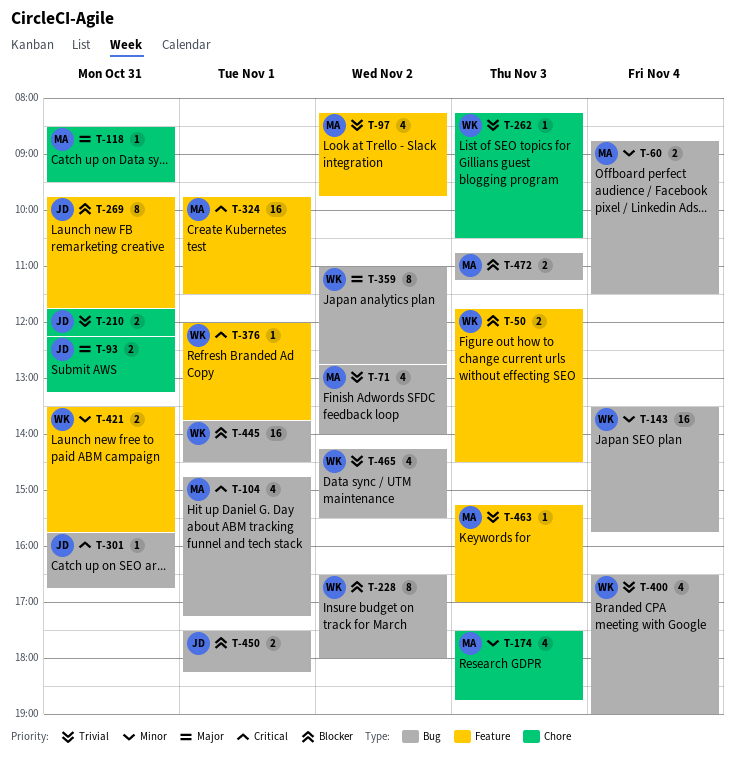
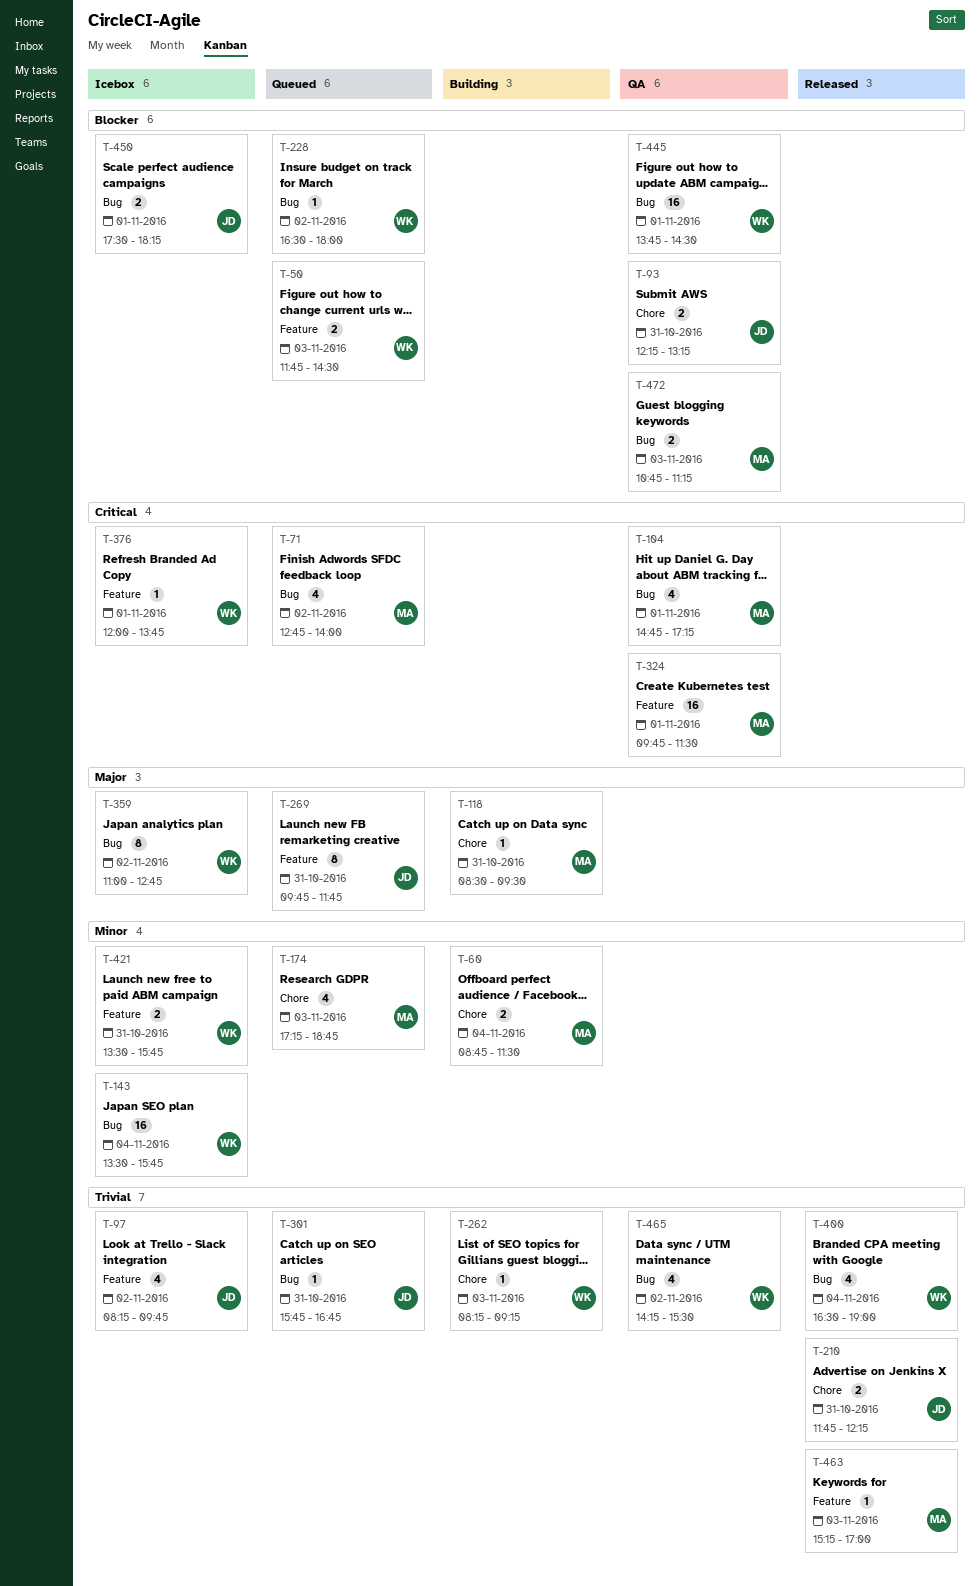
T-60, label: Bug -> Chore
T-71, priority: Trivial -> Critical
T-93, priority: Major -> Blocker
T-97, owner: MA -> JD
T-174, begins: 17:30 -> 17:15
T-228, estimate: 8 -> 1
T-262, ends: 10:30 -> 09:15
T-269, priority: Blocker -> Major
T-301, priority: Critical -> Trivial

